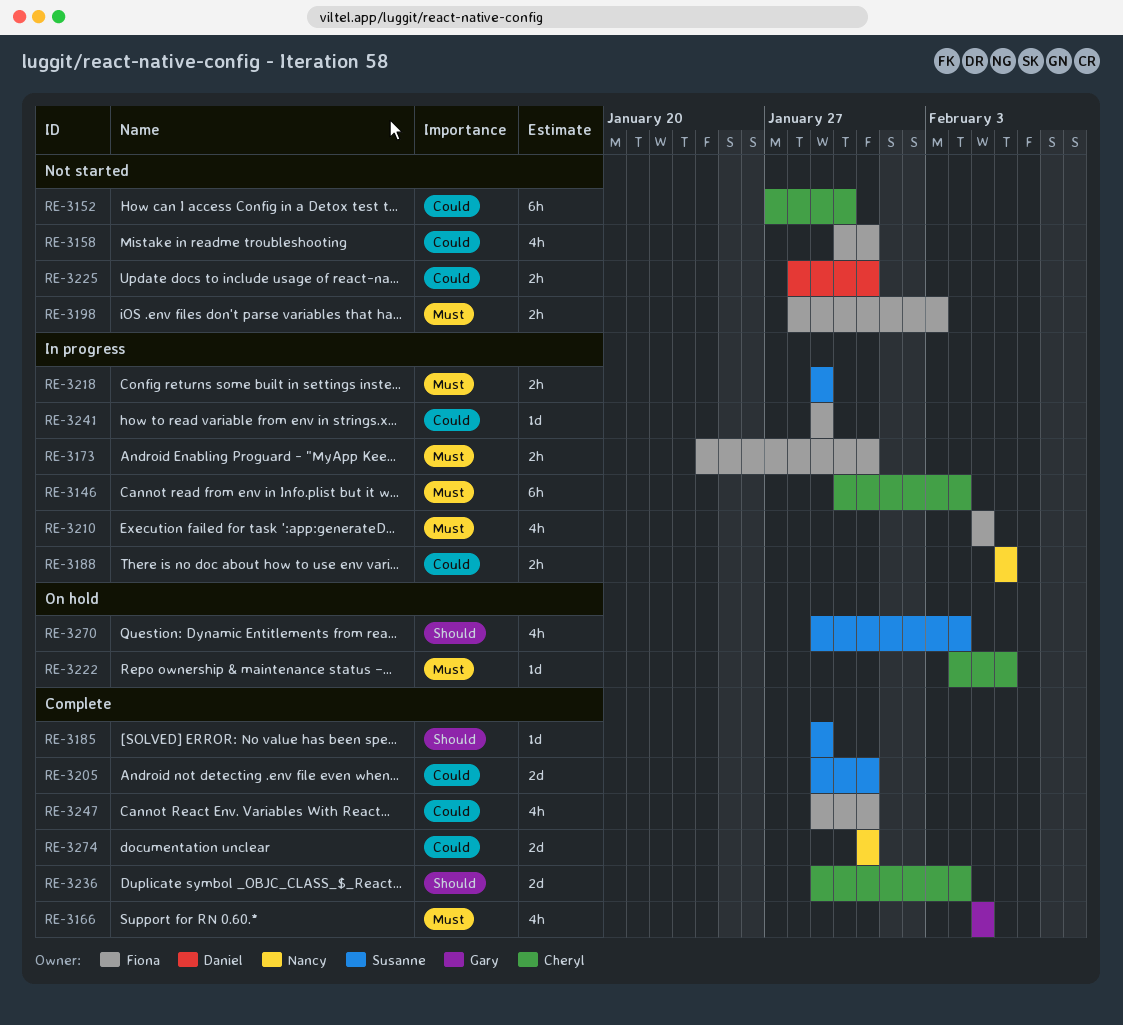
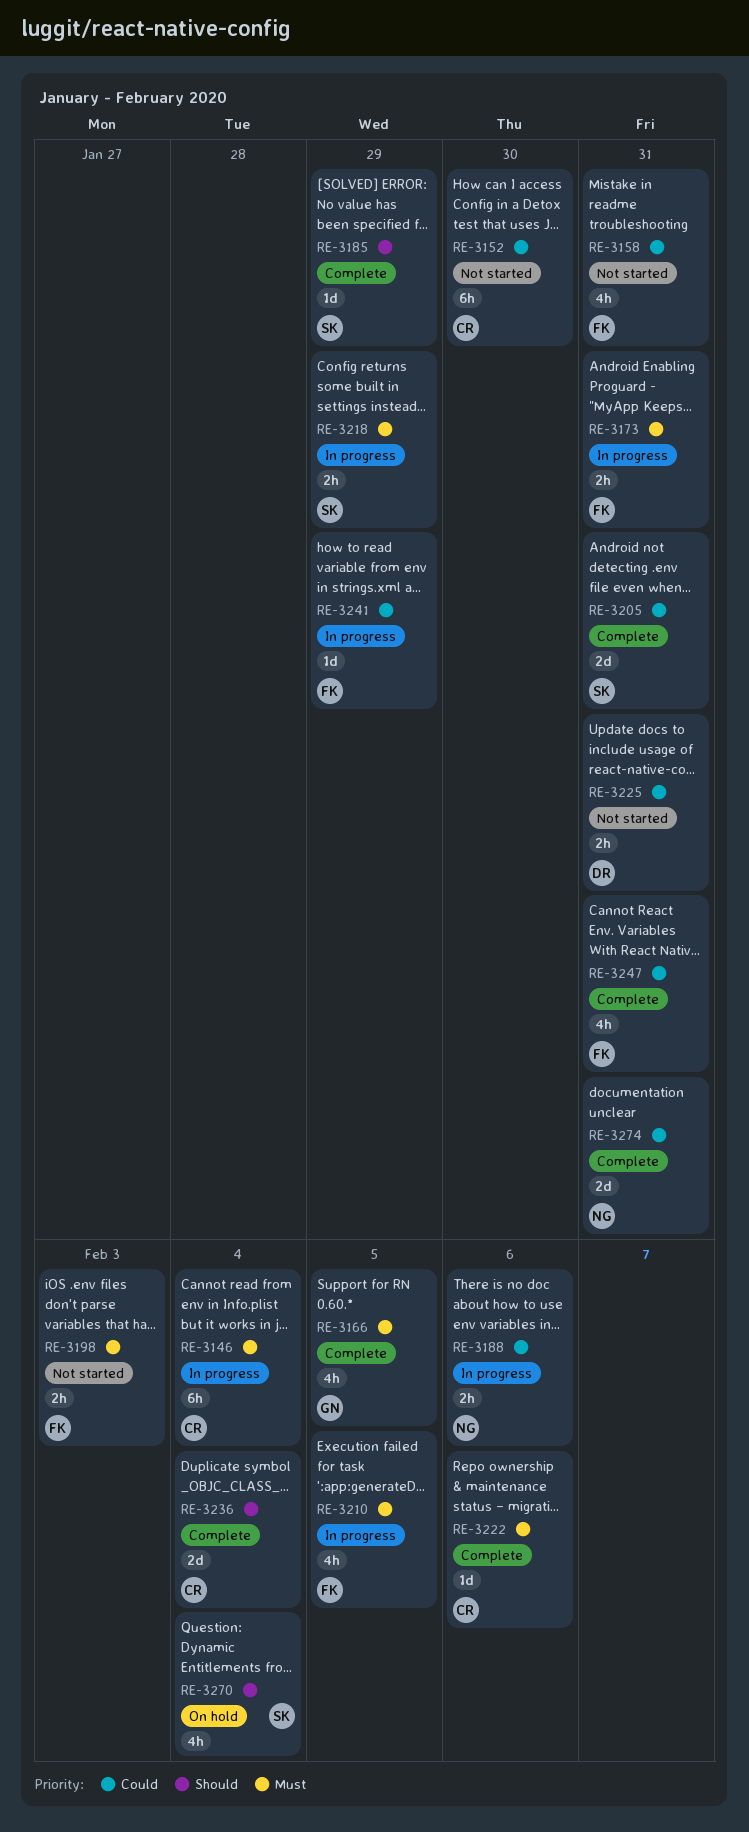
RE-3222, status: On hold -> Complete

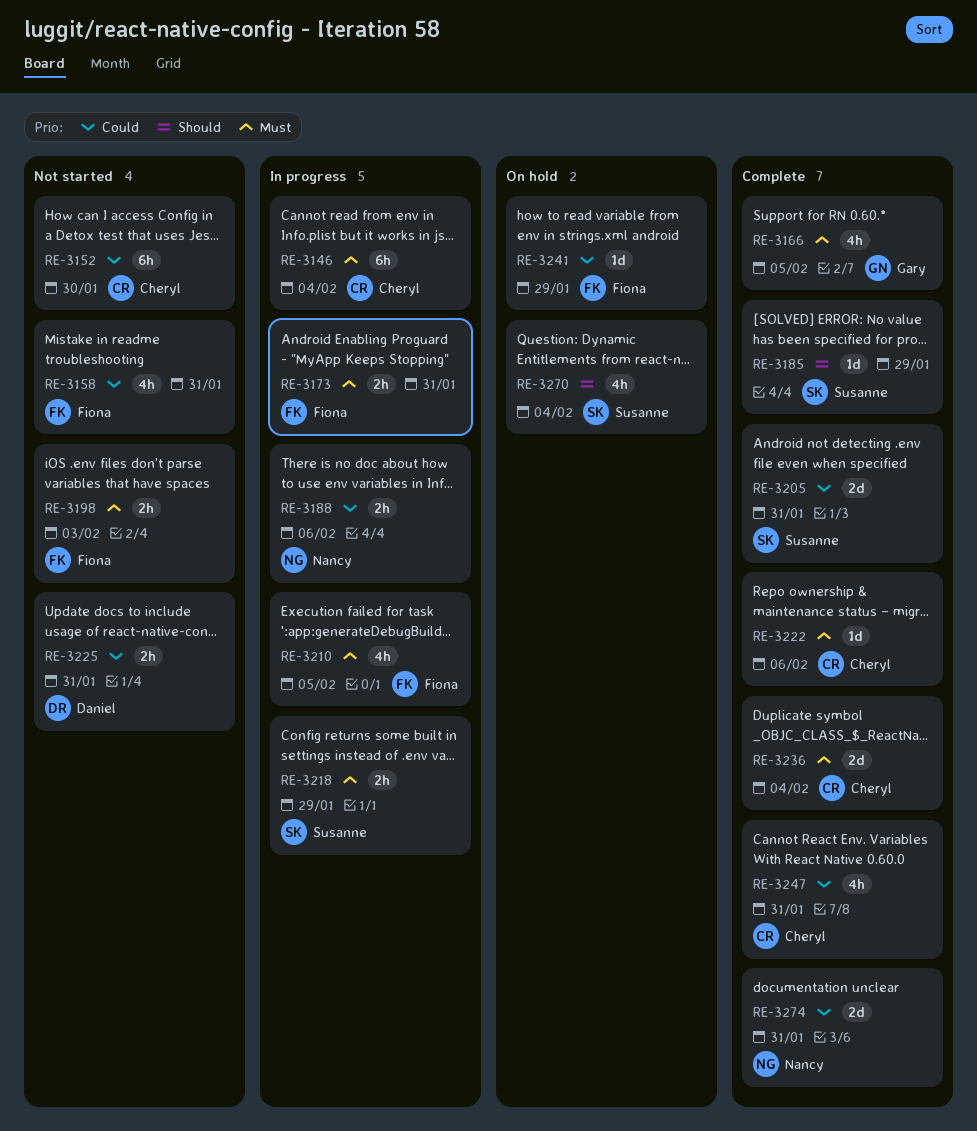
RE-3236, priority: Should -> Must
RE-3241, status: In progress -> On hold
RE-3247, owner: Fiona -> Cheryl

